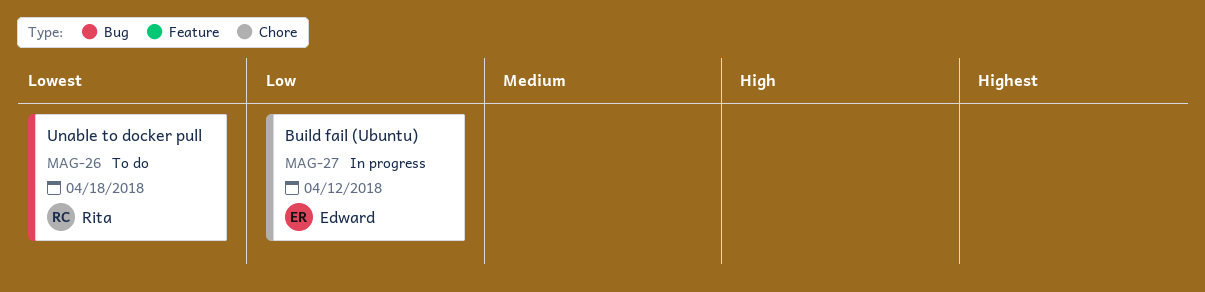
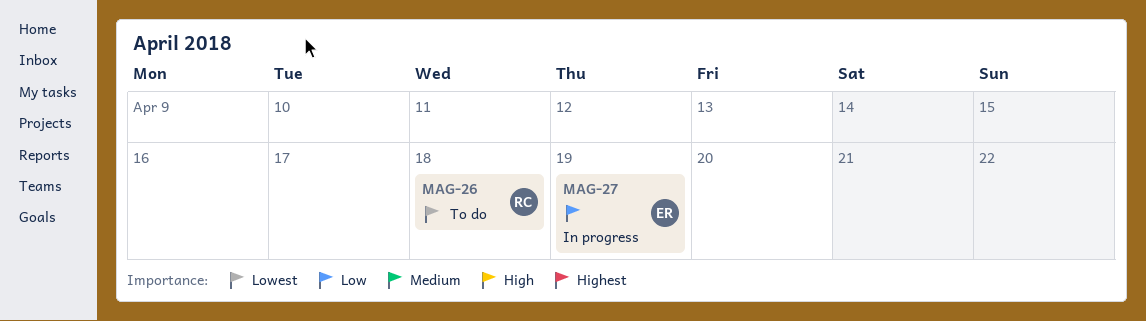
MAG-27, due: Apr 12 -> Apr 19

